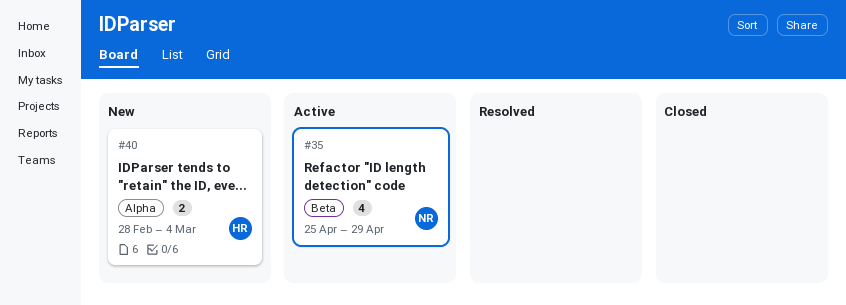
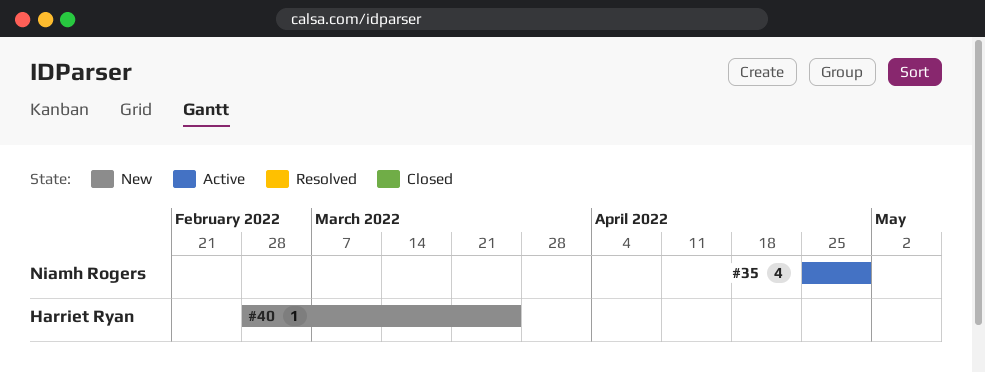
#40, estimate: 2 -> 1
#40, due: Mar 4 -> Mar 25

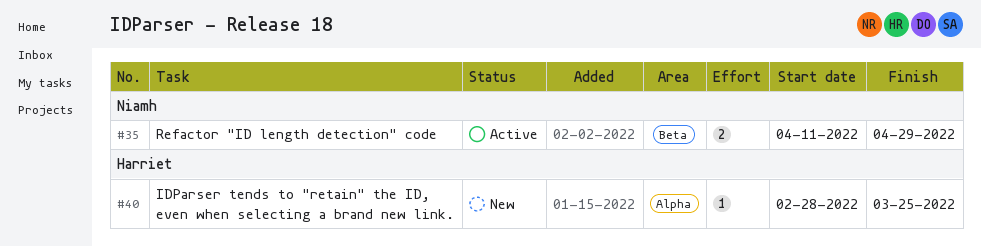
#35, estimate: 4 -> 2
#35, start: Apr 25 -> Apr 11

